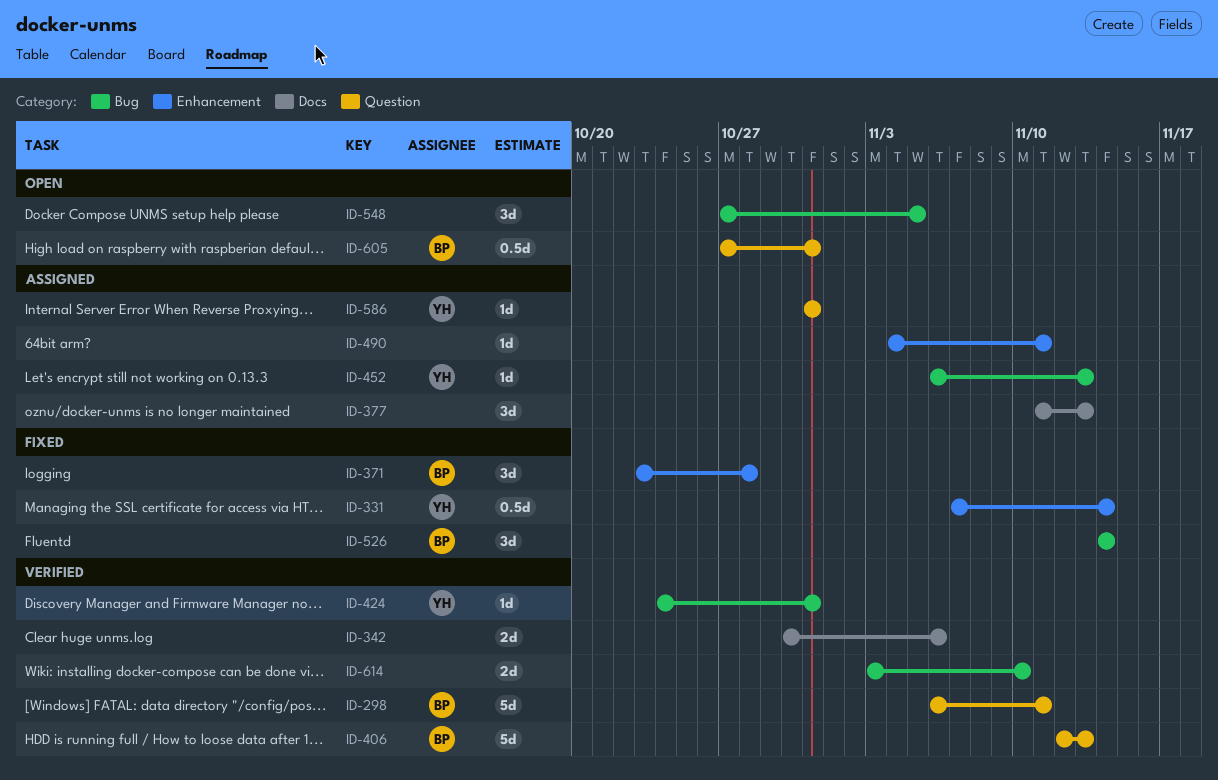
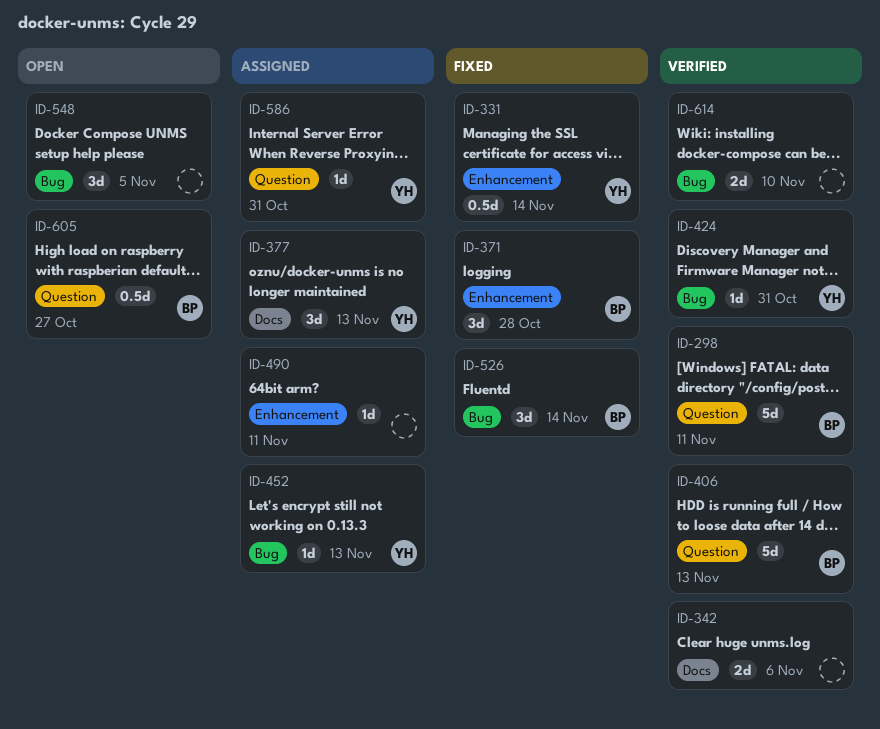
ID-377, owner: none -> YH
ID-605, due: Oct 31 -> Oct 27

